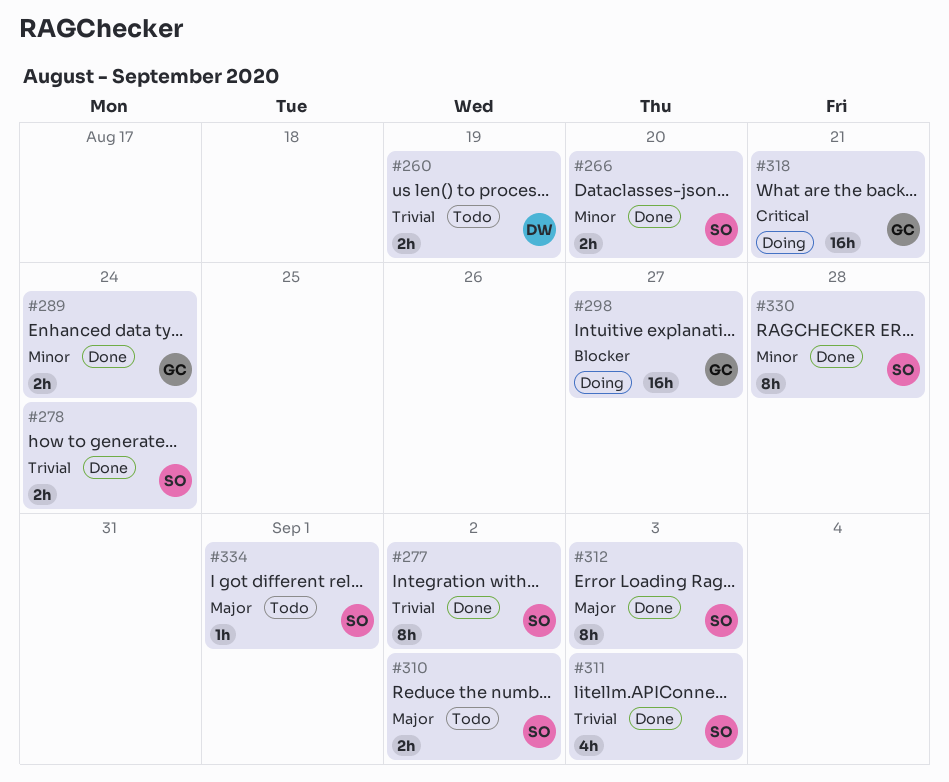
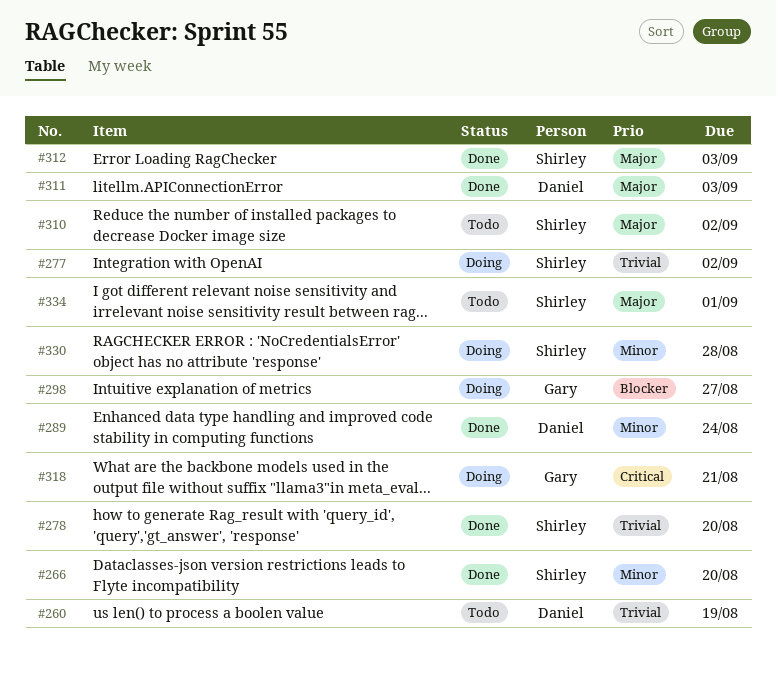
#277, status: Done -> Doing
#278, due: Aug 24 -> Aug 20
#289, owner: Gary -> Daniel
#311, owner: Shirley -> Daniel
#311, priority: Trivial -> Major
#330, status: Done -> Doing

